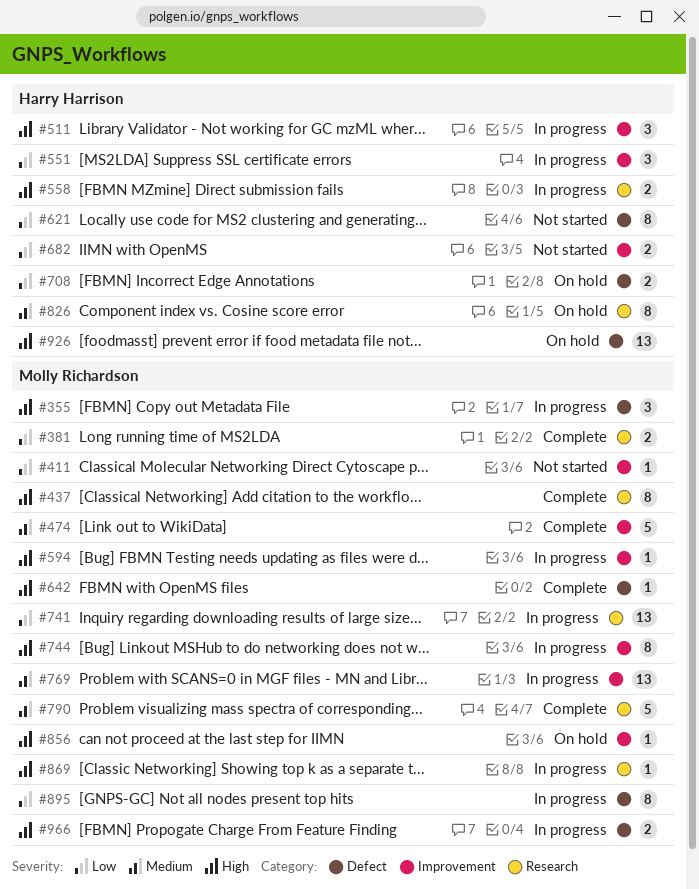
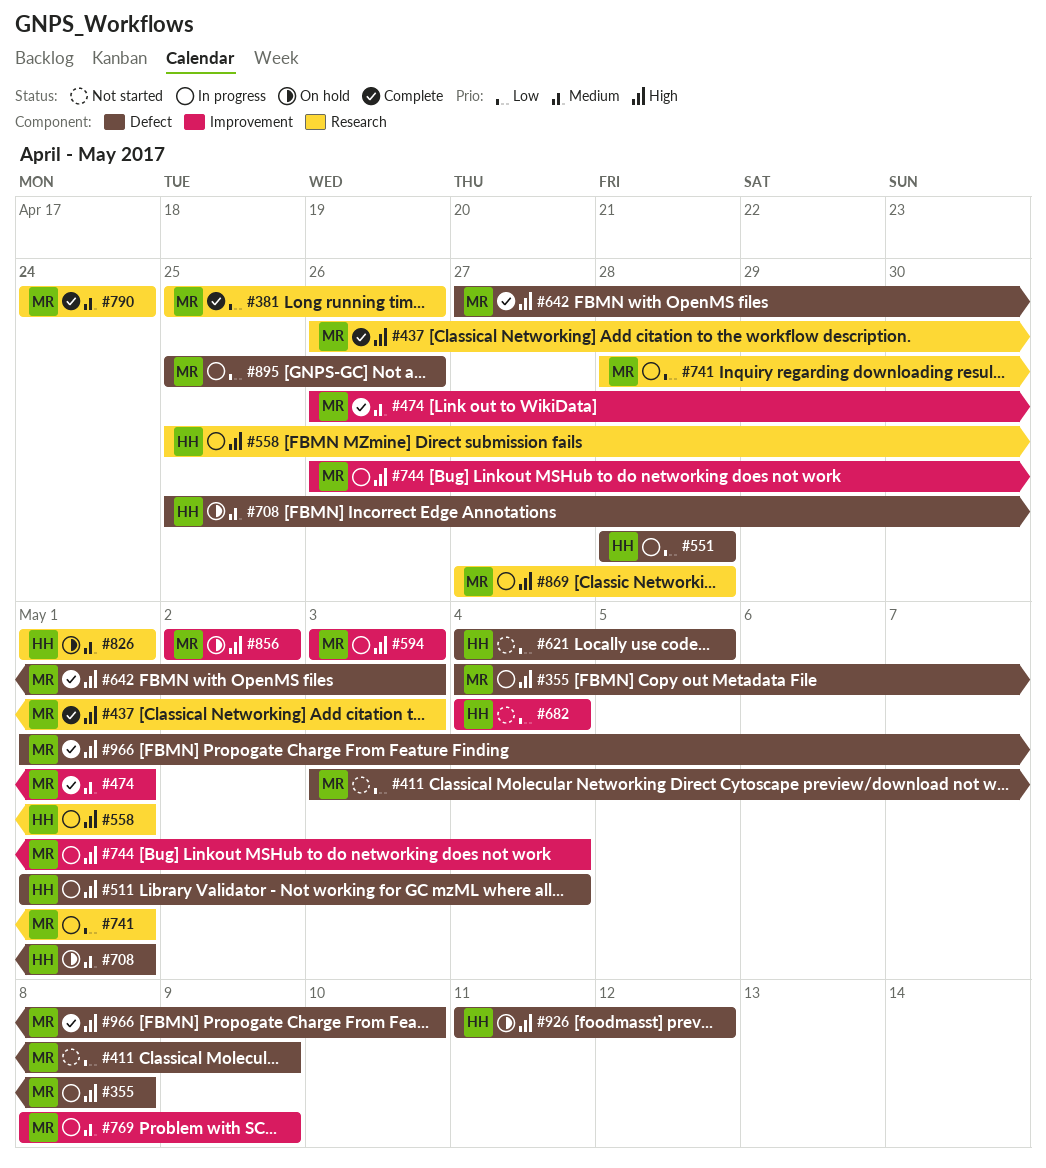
#411, label: Improvement -> Defect
#511, label: Improvement -> Defect
#551, label: Improvement -> Defect
#708, priority: Low -> Medium
#966, status: In progress -> Complete

